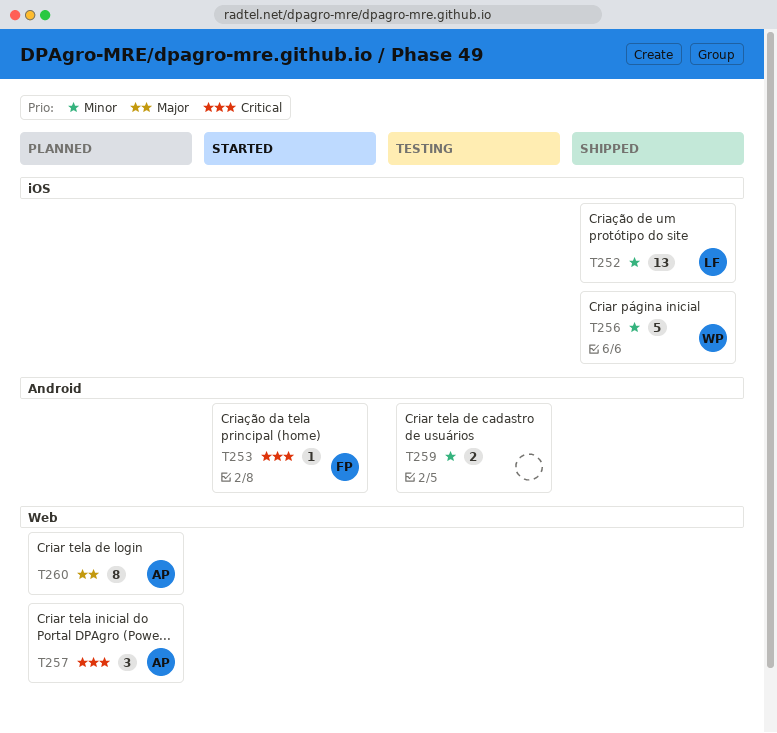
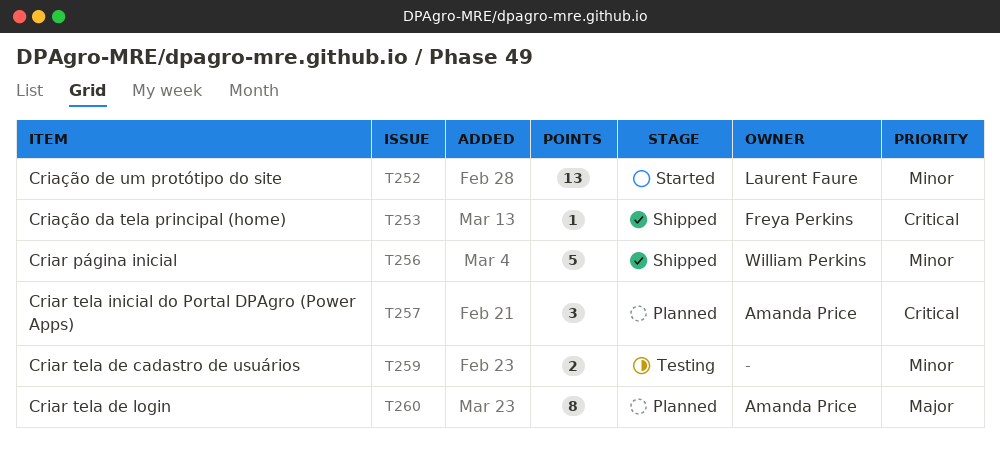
T252, status: Shipped -> Started
T253, status: Started -> Shipped

